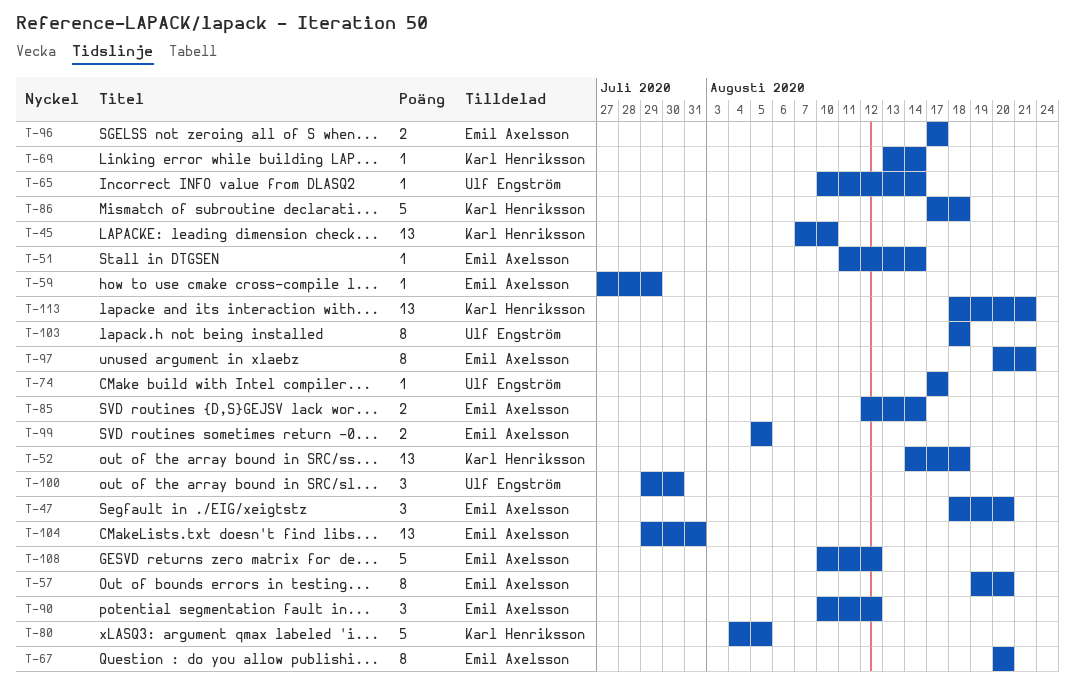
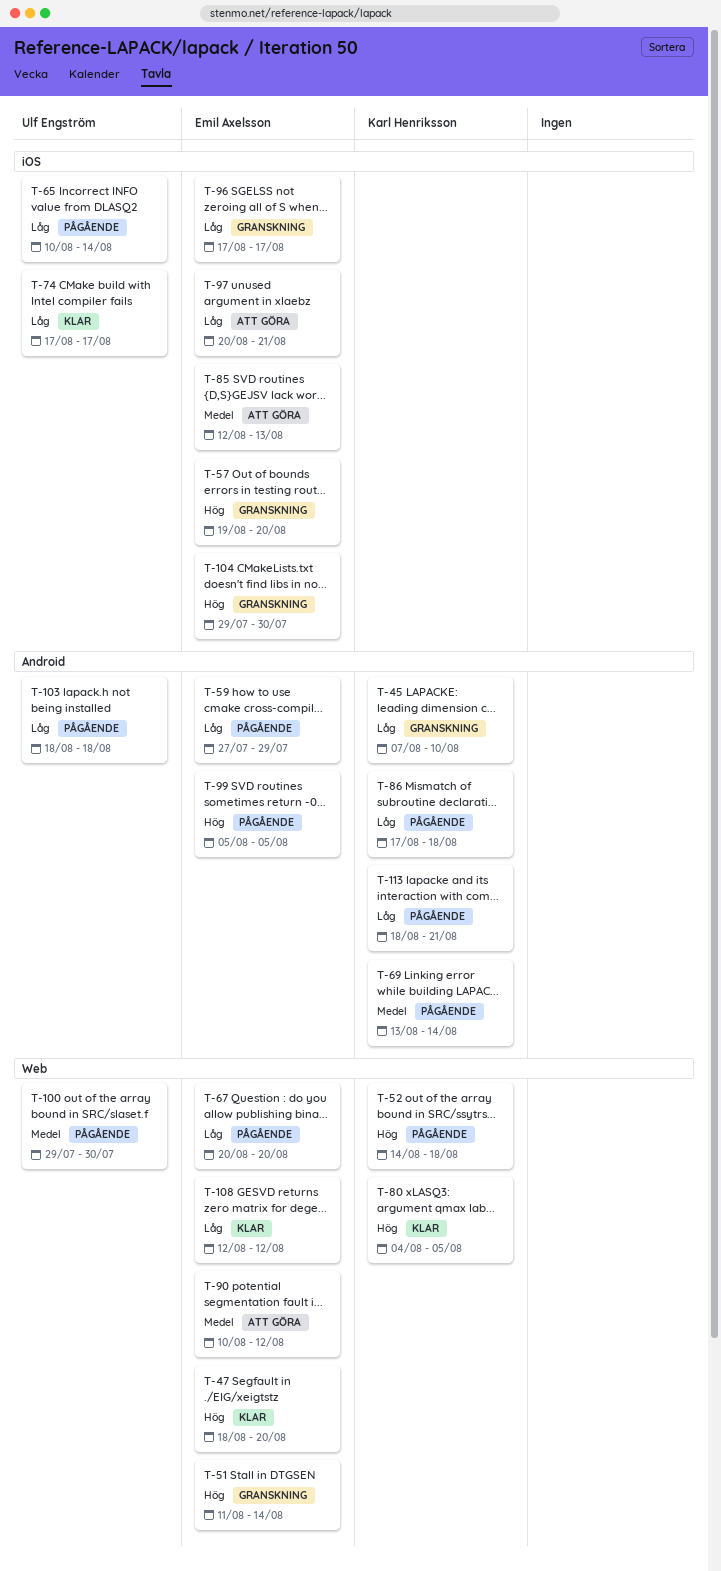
T-85, due: Aug 14 -> Aug 13
T-104, due: Jul 31 -> Jul 30
T-108, start: Aug 10 -> Aug 12

